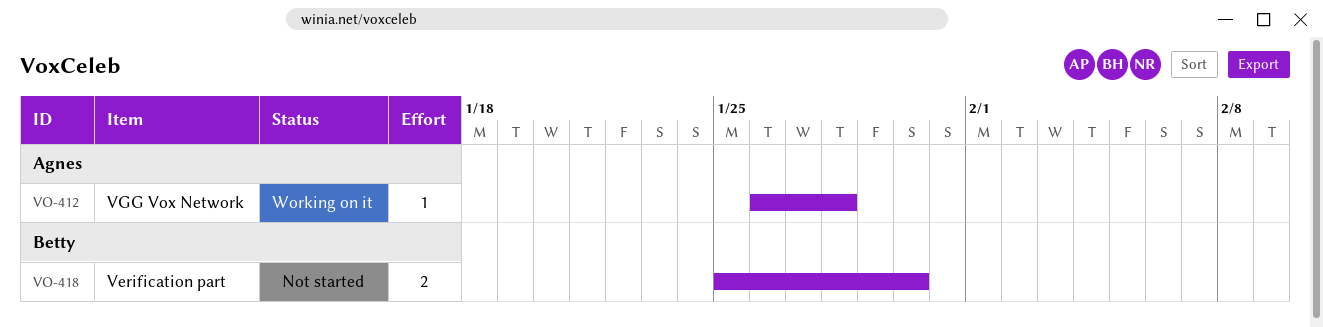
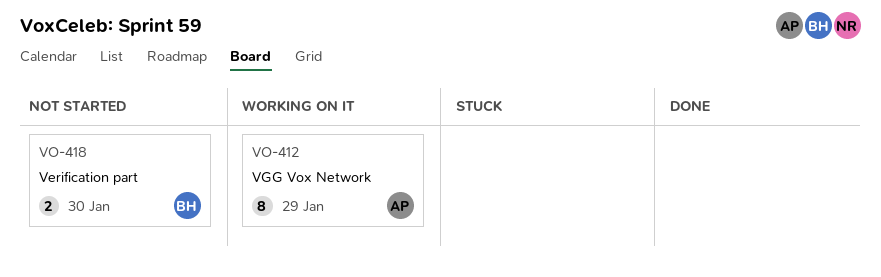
VO-412, estimate: 1 -> 8
VO-412, due: Jan 28 -> Jan 29

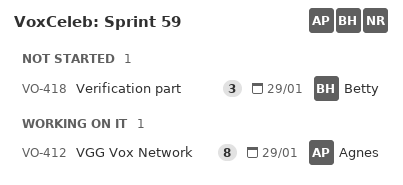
VO-418, estimate: 2 -> 3
VO-418, due: Jan 30 -> Jan 29

